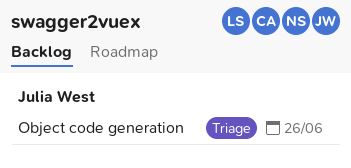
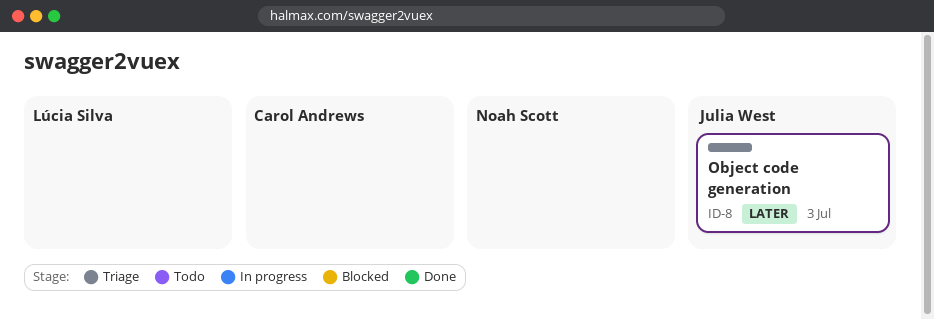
Object code generation, due: Jun 26 -> Jul 3

